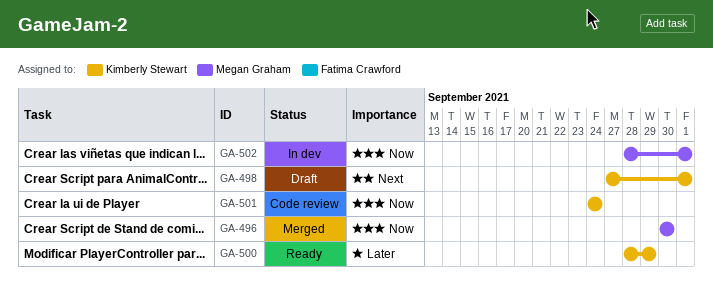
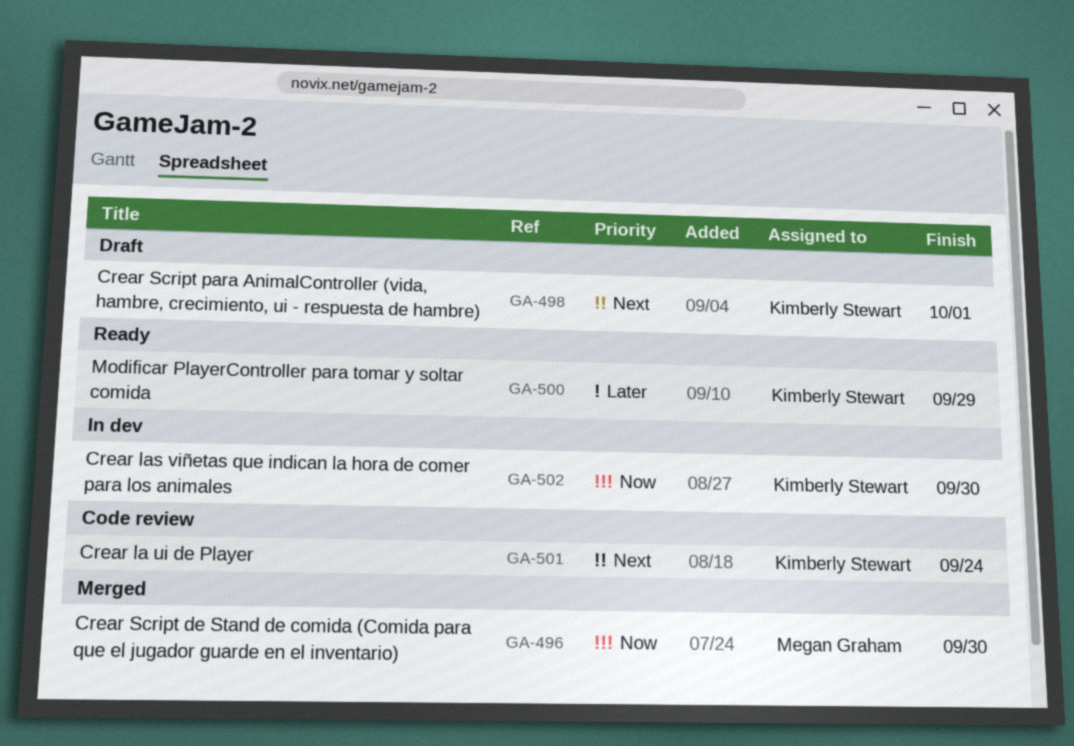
GA-501, priority: Now -> Next
GA-502, owner: Megan Graham -> Kimberly Stewart
GA-502, due: Oct 1 -> Sep 30

